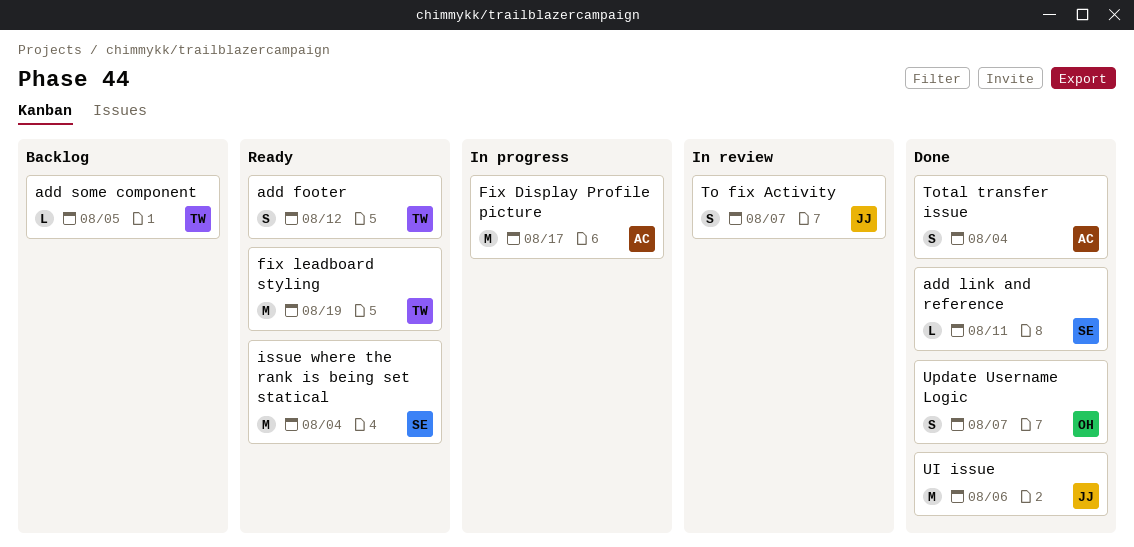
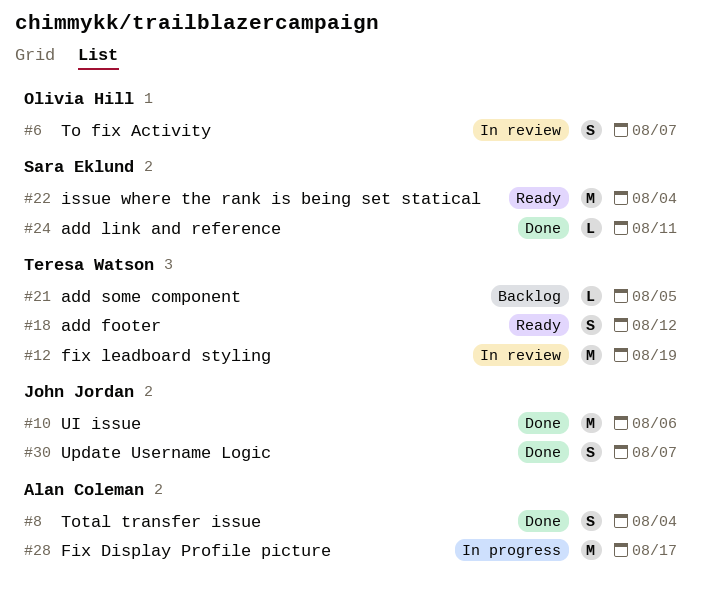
fix leadboard styling, status: Ready -> In review
To fix Activity, owner: John Jordan -> Olivia Hill
Update Username Logic, owner: Olivia Hill -> John Jordan

